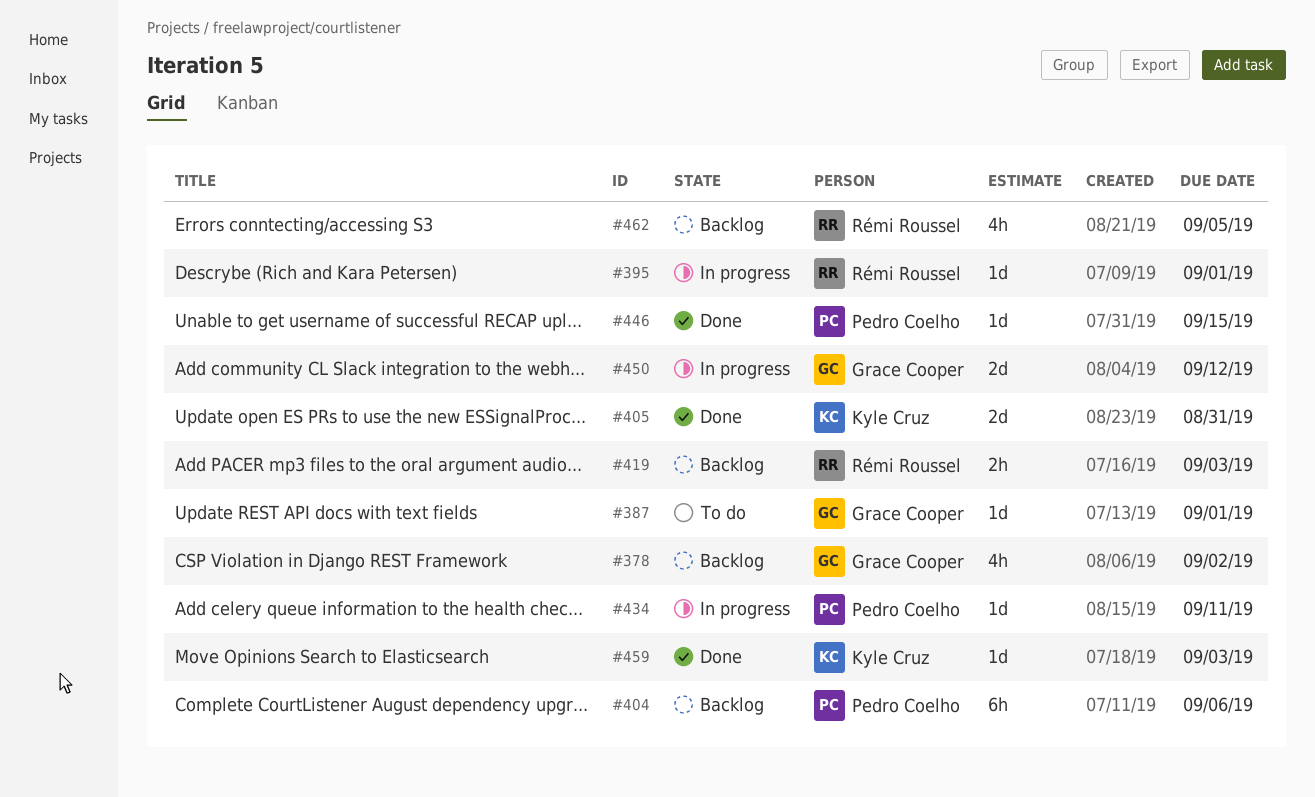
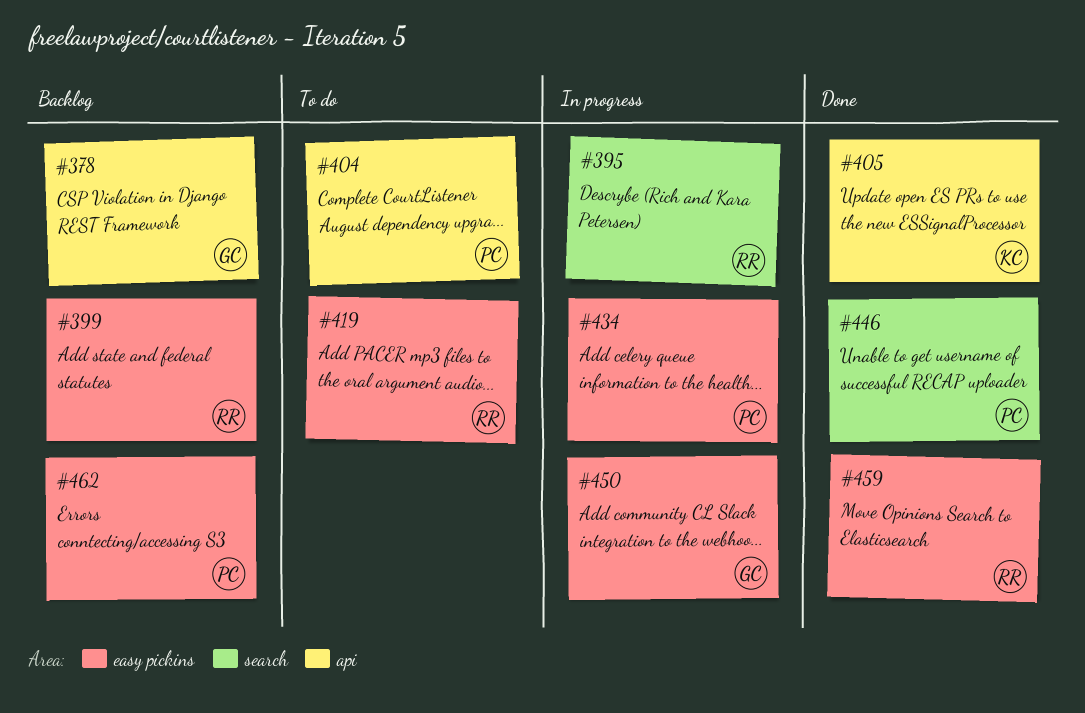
#387: present -> none
#399: none -> present
#404, status: Backlog -> To do
#419, status: Backlog -> To do
#459, owner: Kyle Cruz -> Rémi Roussel
#462, owner: Rémi Roussel -> Pedro Coelho

